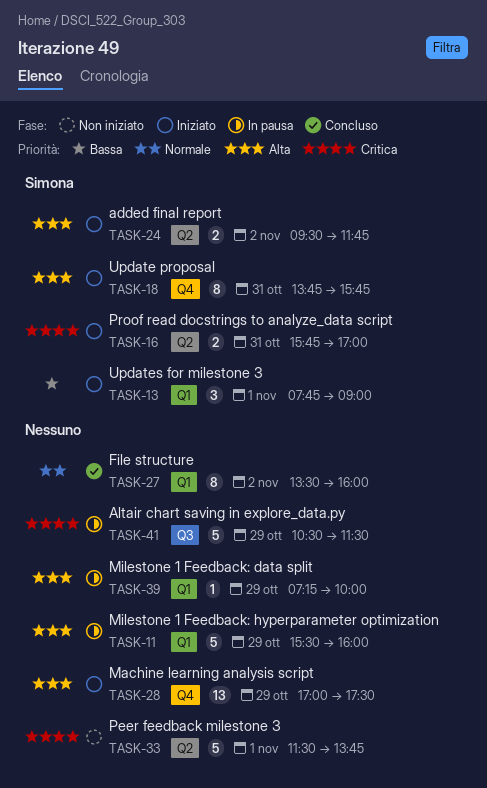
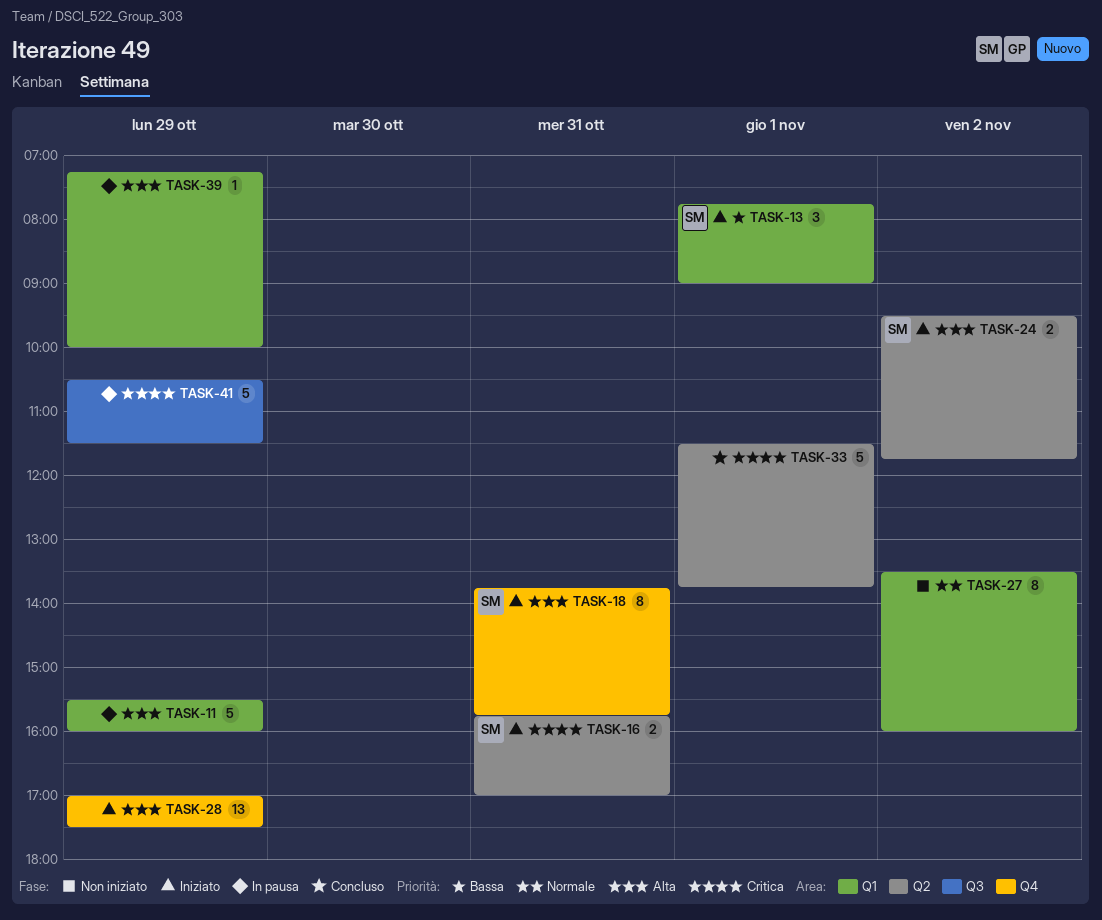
TASK-27, status: Concluso -> Non iniziato
TASK-33, status: Non iniziato -> Concluso

